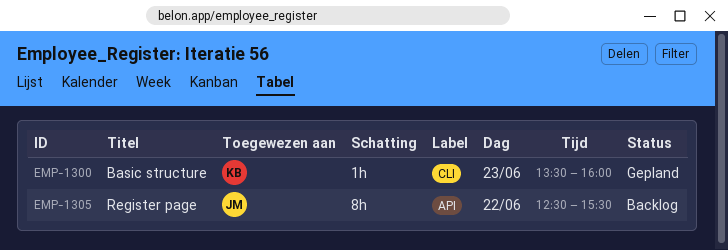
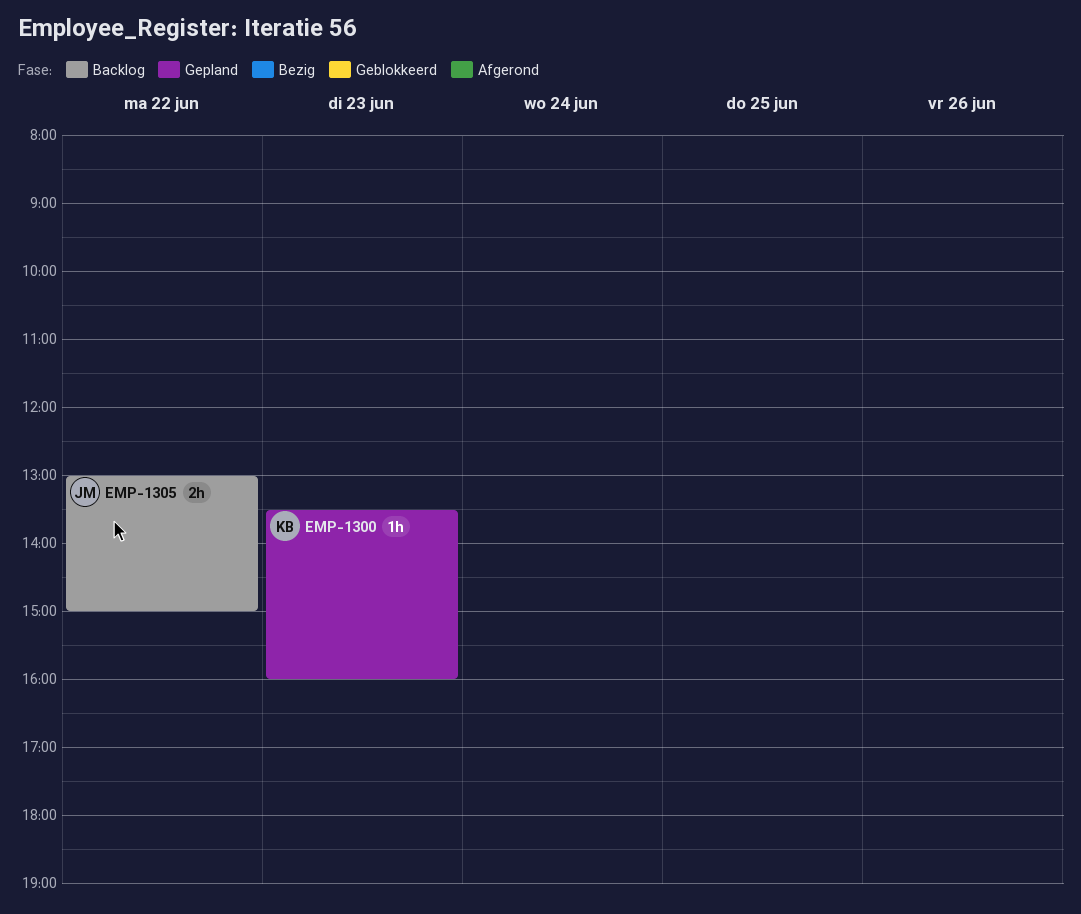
EMP-1305, estimate: 8h -> 2h
EMP-1305, begins: 12:30 -> 13:00
EMP-1305, ends: 15:30 -> 15:00

